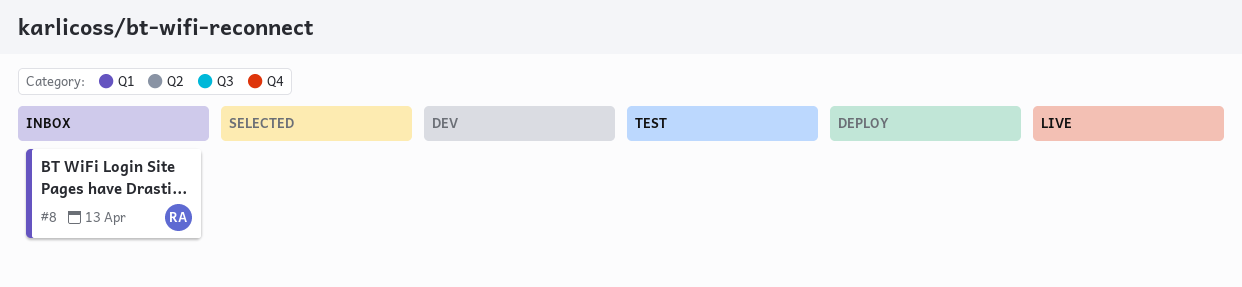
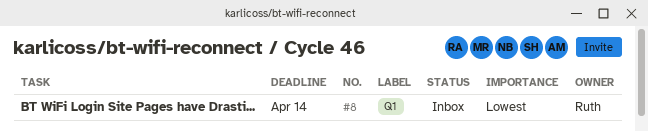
#8, due: Apr 13 -> Apr 14

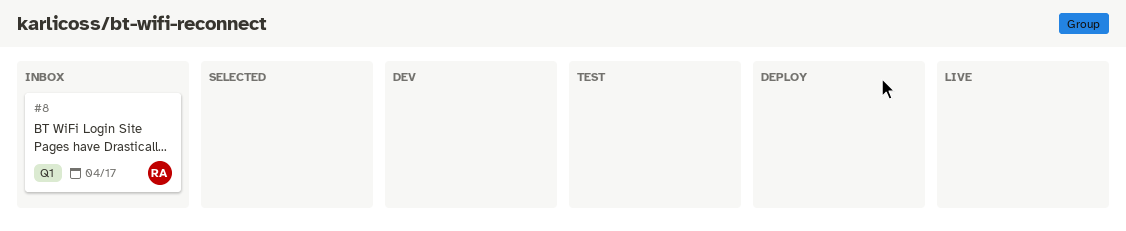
#8, due: Apr 14 -> Apr 17

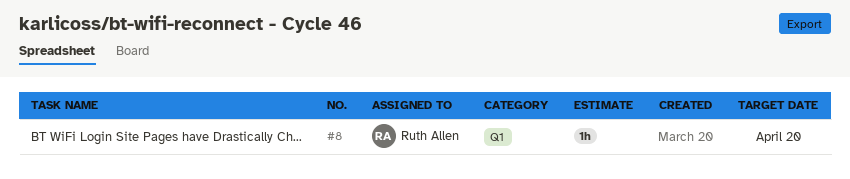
#8, due: Apr 17 -> Apr 20

